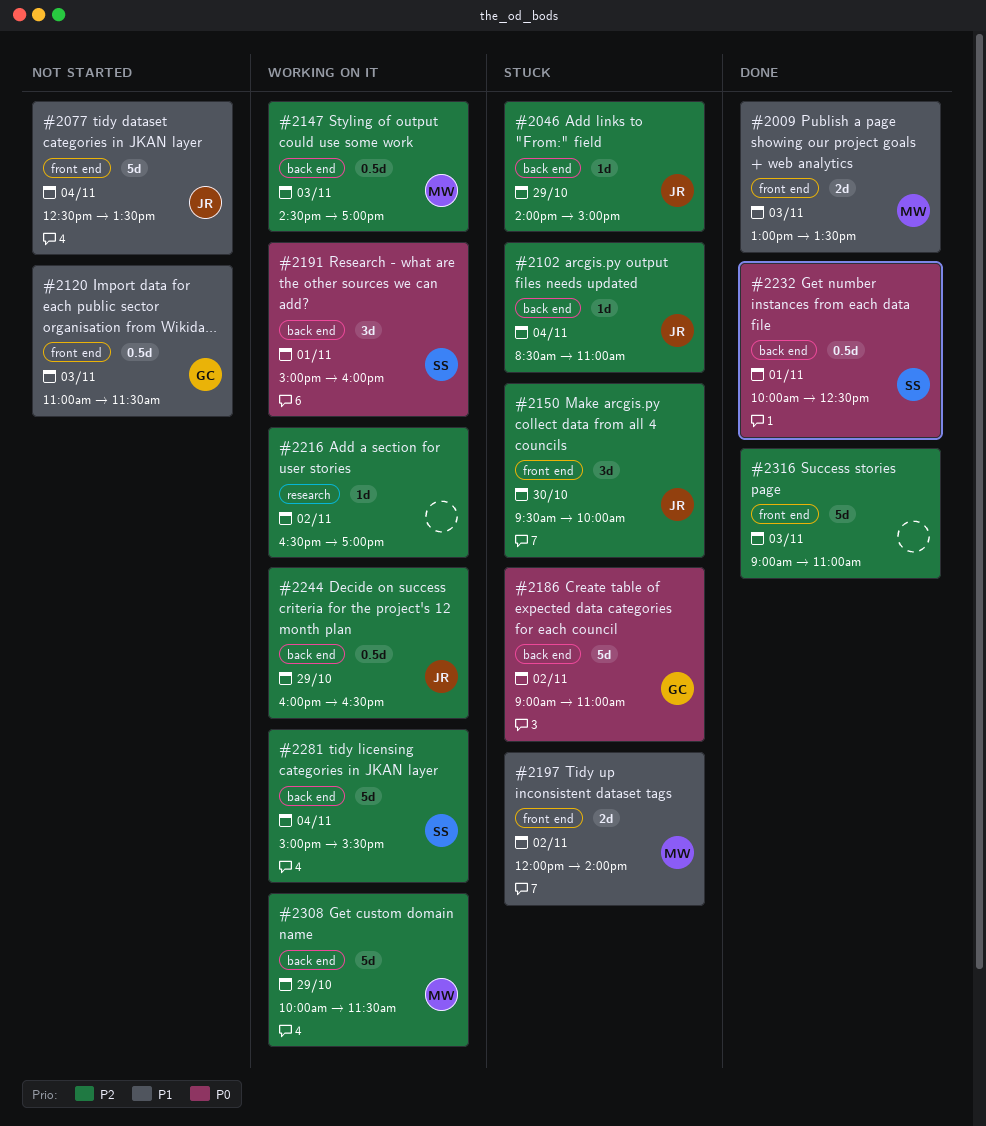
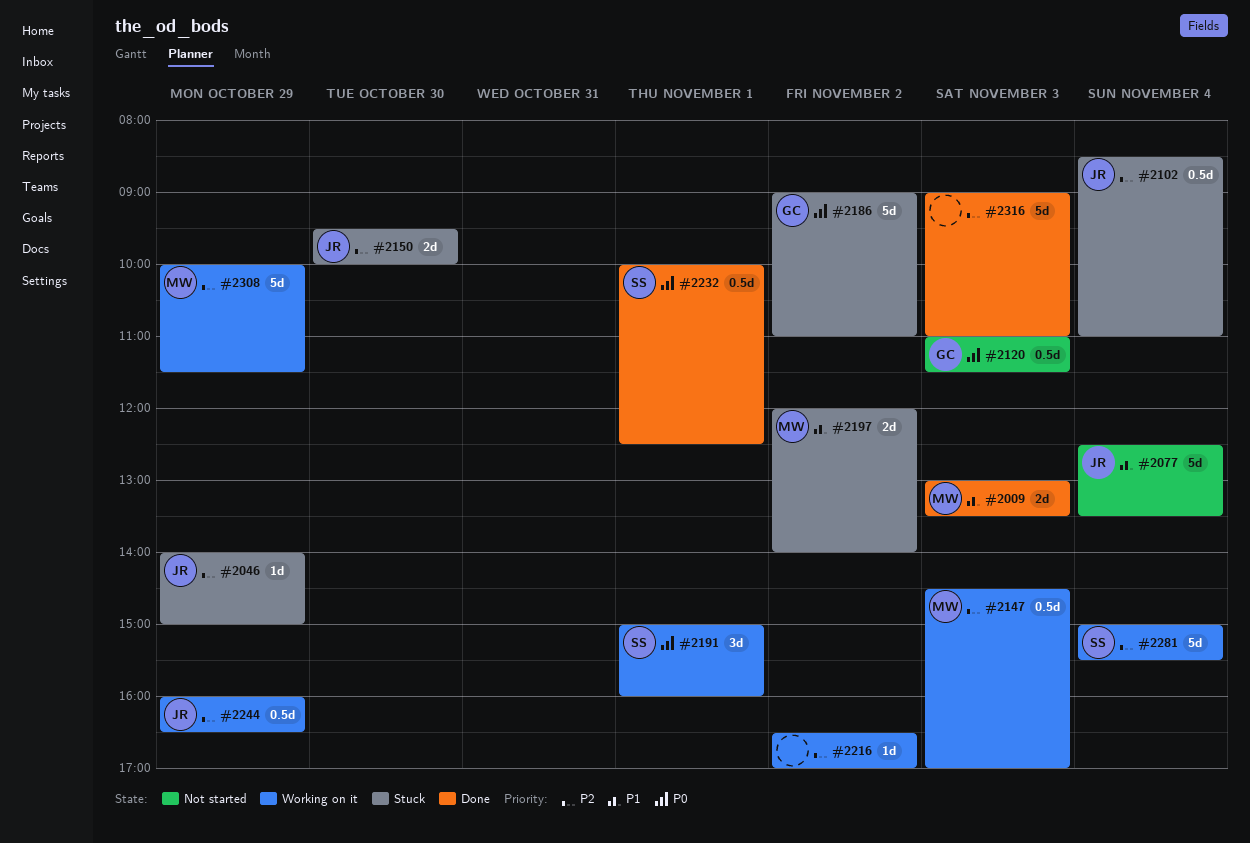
#2102, estimate: 1d -> 0.5d
#2120, priority: P1 -> P0
#2150, estimate: 3d -> 2d

